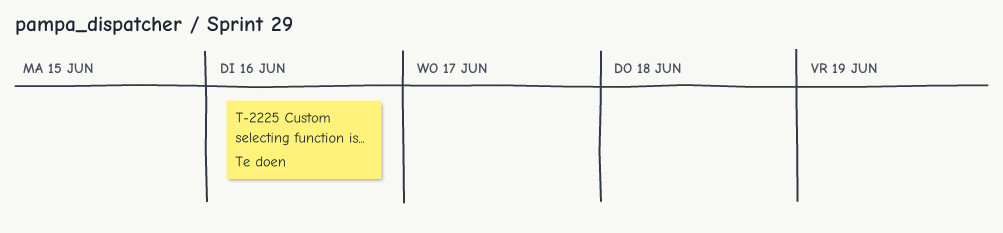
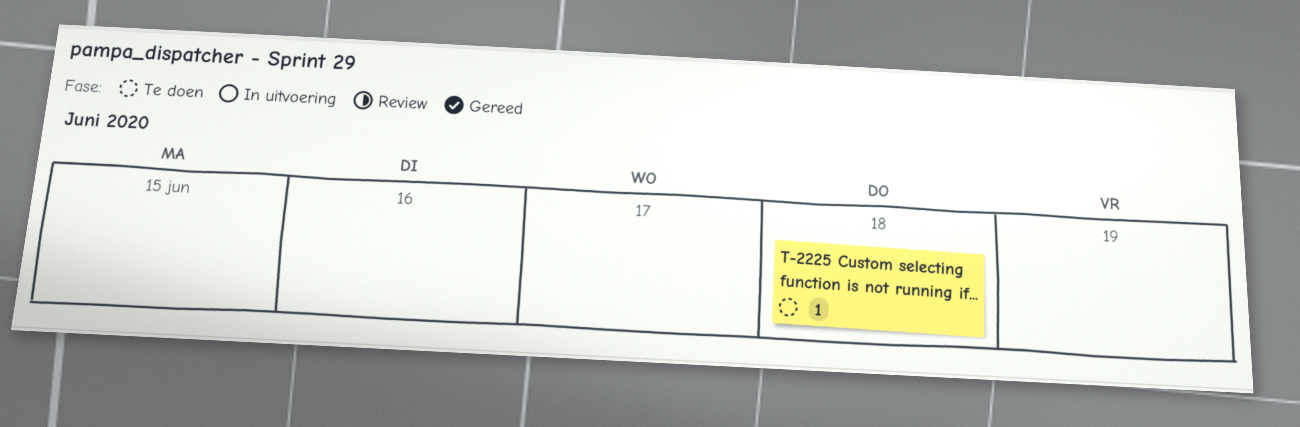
T-2225, due: Jun 16 -> Jun 18

